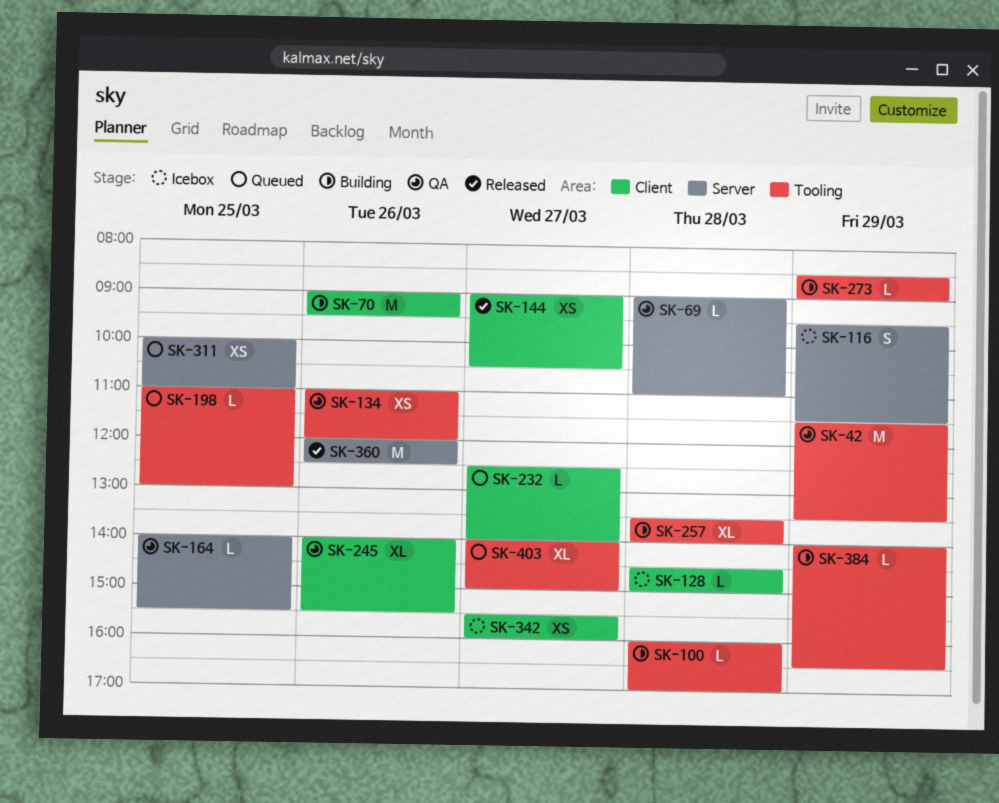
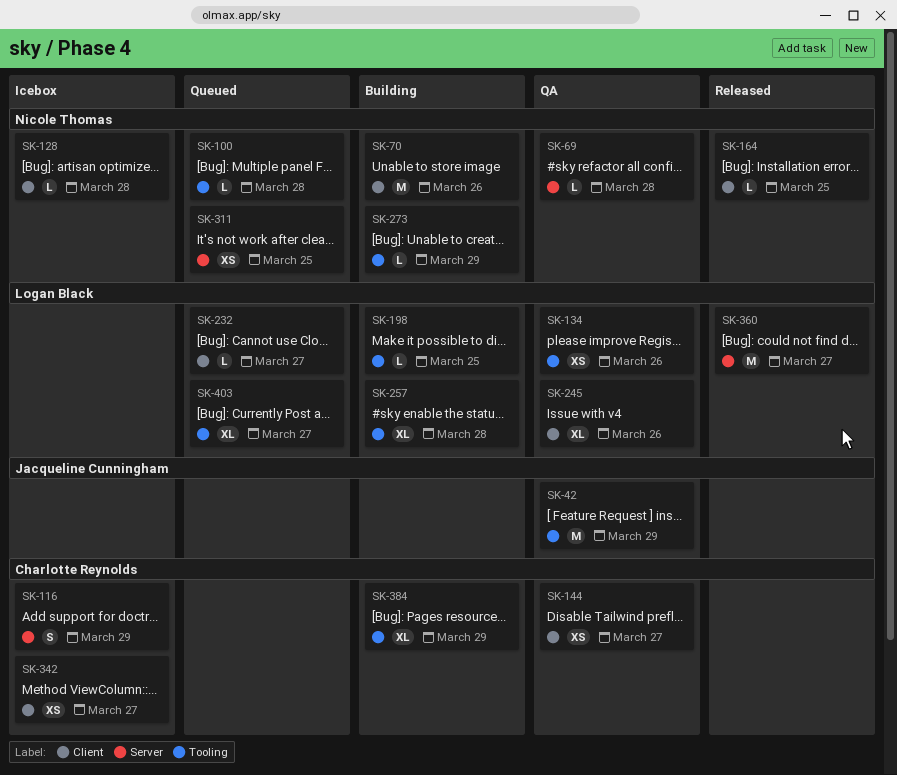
SK-100, status: Building -> Queued
SK-144, status: Released -> QA
SK-164, status: QA -> Released
SK-164, label: Server -> Client
SK-198, status: Queued -> Building
SK-360, day: Mar 26 -> Mar 27
SK-384, estimate: L -> XL

